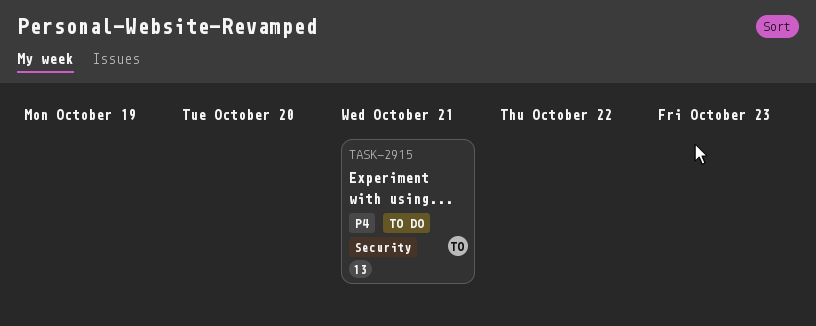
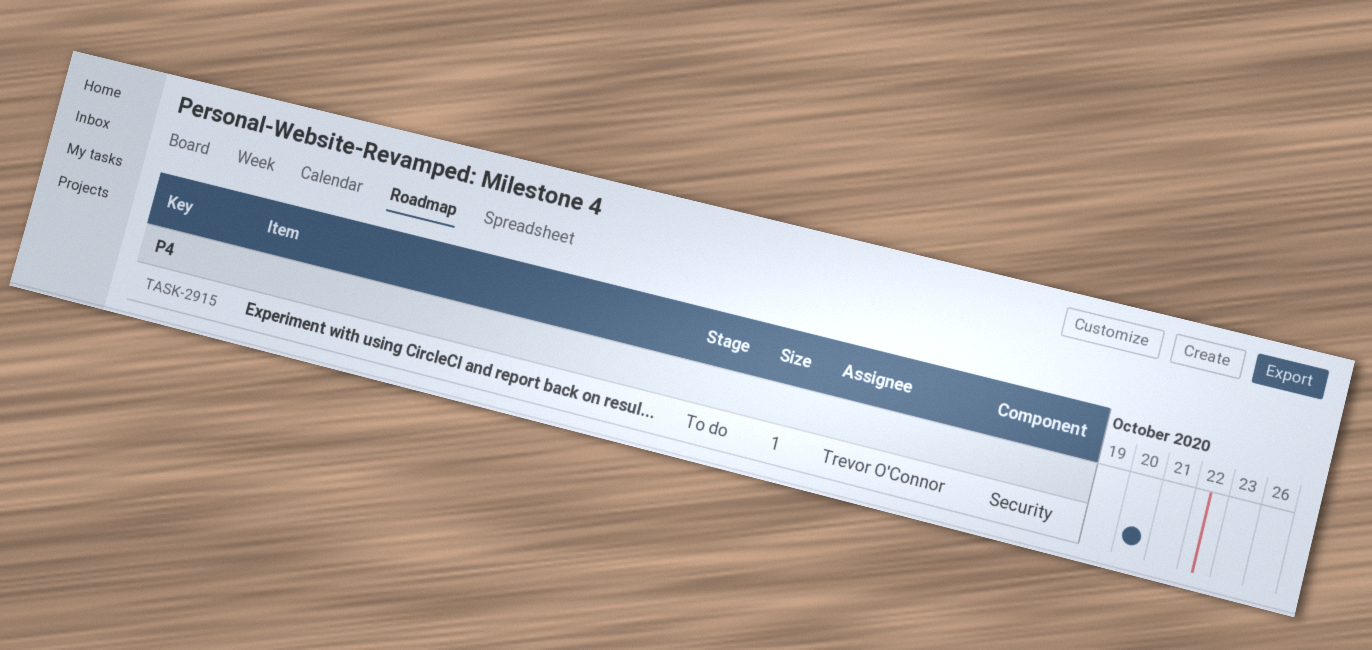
TASK-2915, estimate: 13 -> 1
TASK-2915, due: Oct 21 -> Oct 20

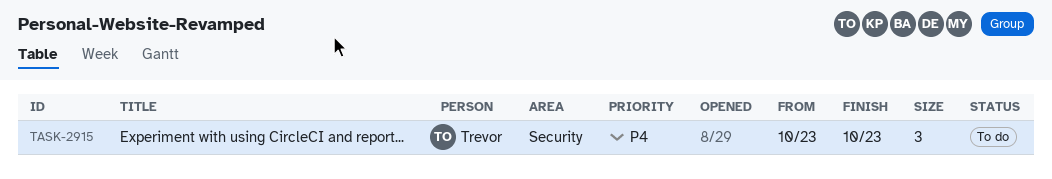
TASK-2915, estimate: 1 -> 3
TASK-2915, start: Oct 20 -> Oct 23
TASK-2915, due: Oct 20 -> Oct 23

